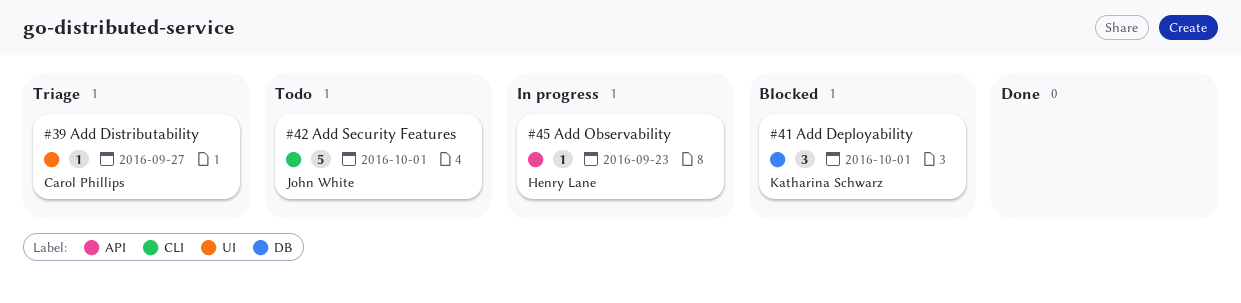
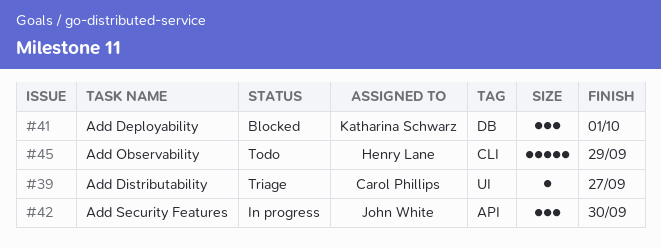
#42, status: Todo -> In progress
#42, label: CLI -> API
#42, estimate: 5 -> 3
#42, due: Oct 1 -> Sep 30
#45, status: In progress -> Todo
#45, label: API -> CLI
#45, estimate: 1 -> 5
#45, due: Sep 23 -> Sep 29

